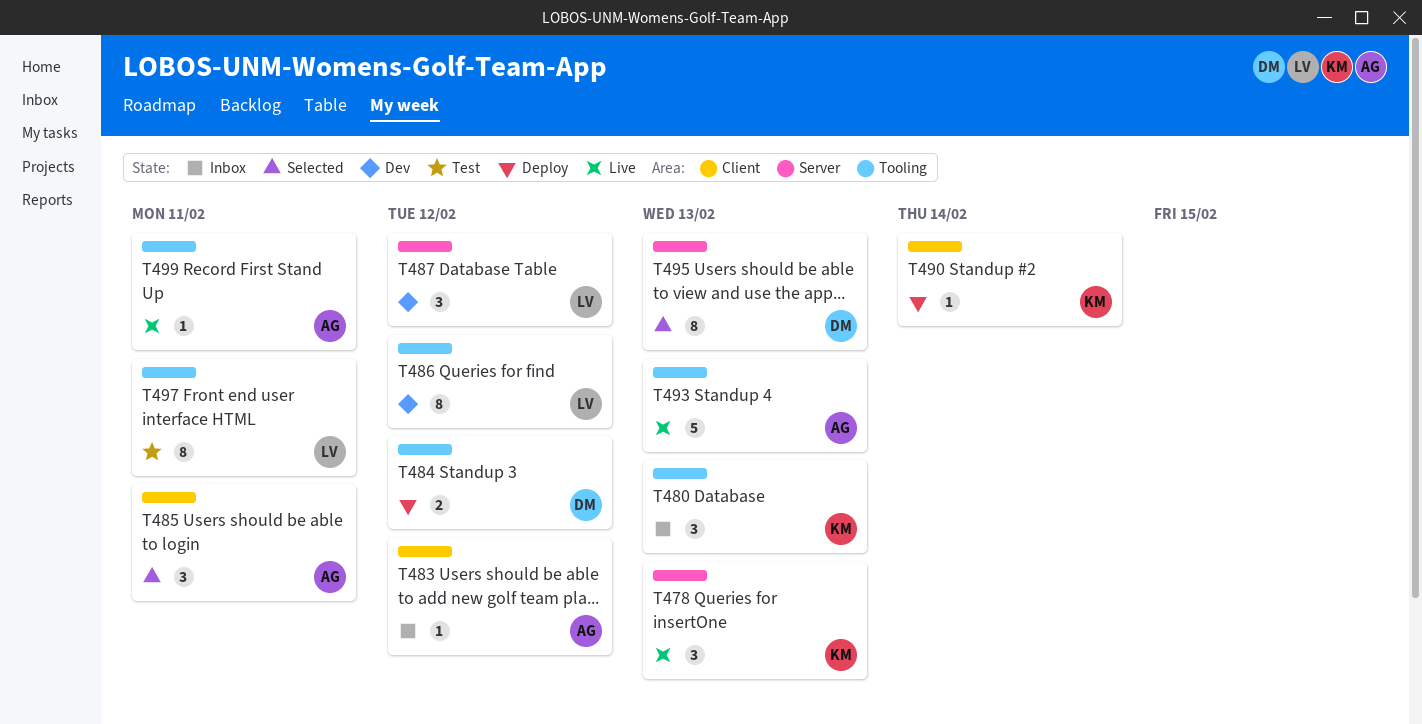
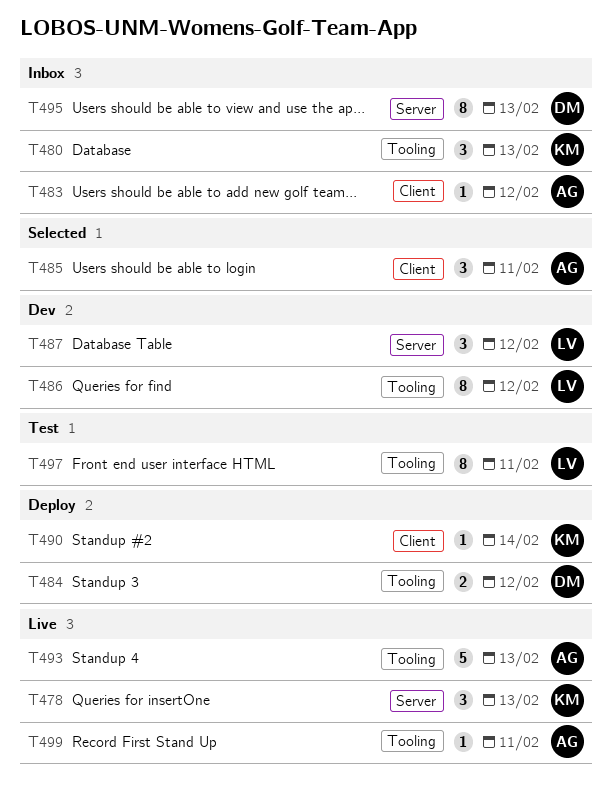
T495, status: Selected -> Inbox

